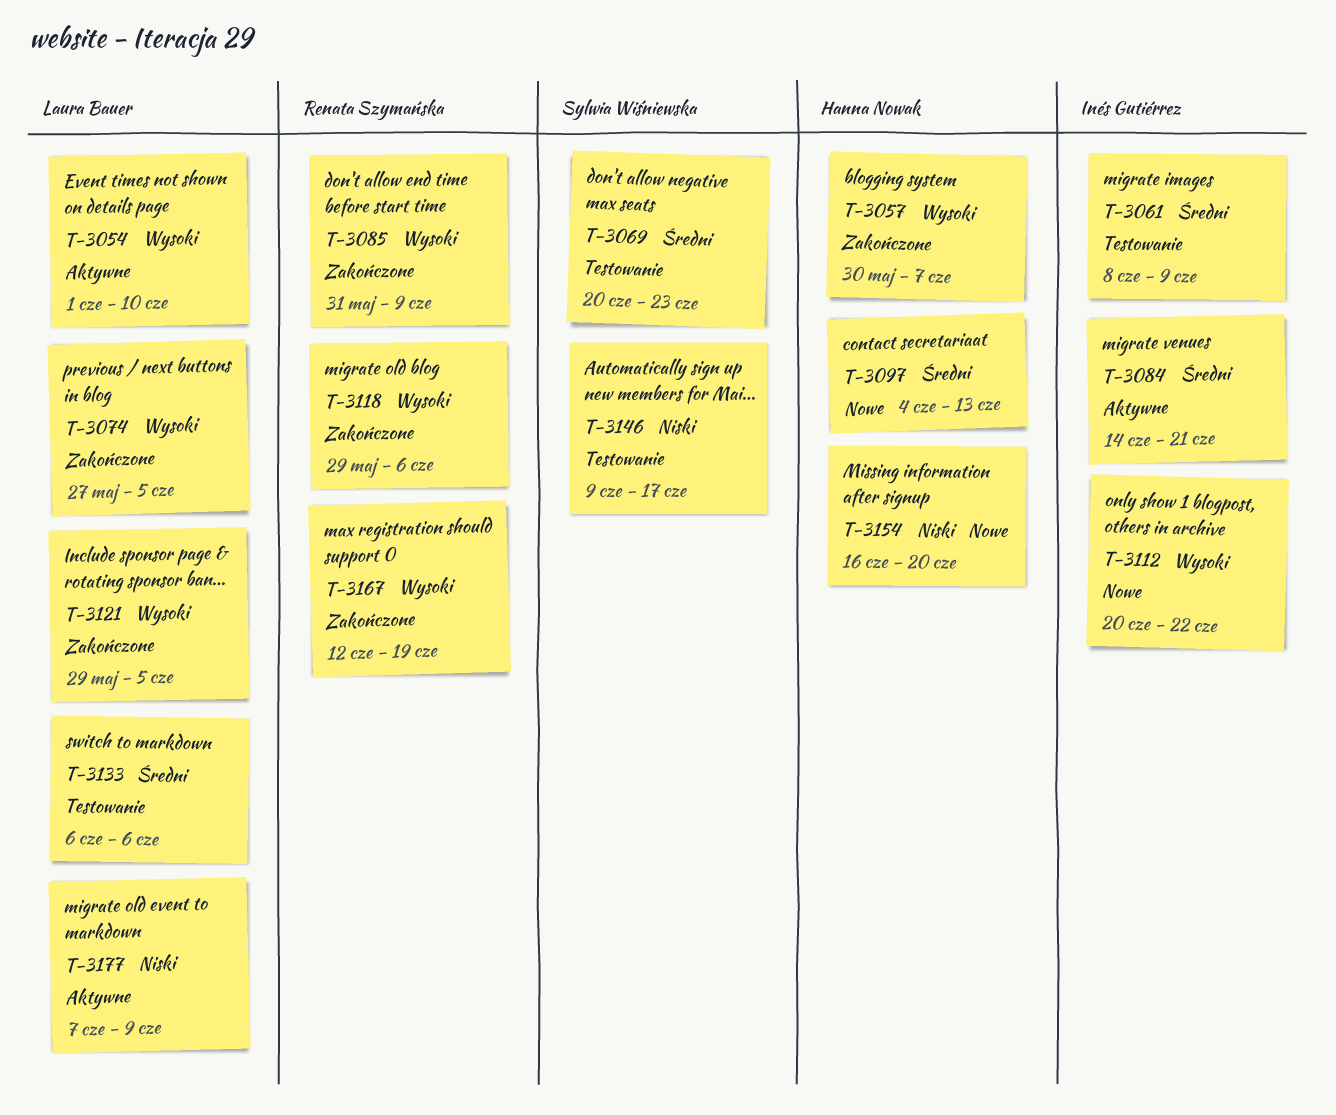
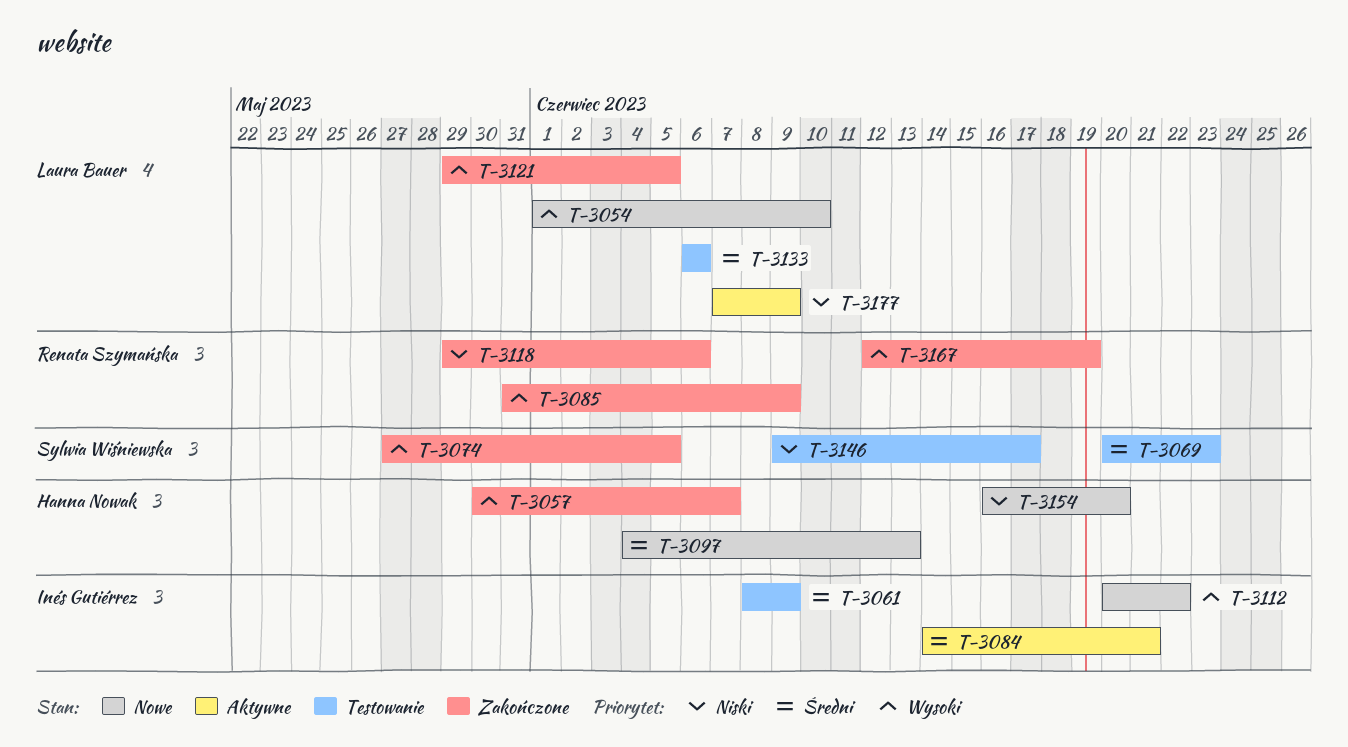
T-3054, status: Aktywne -> Nowe
T-3074, owner: Laura Bauer -> Sylwia Wiśniewska
T-3118, priority: Wysoki -> Niski

